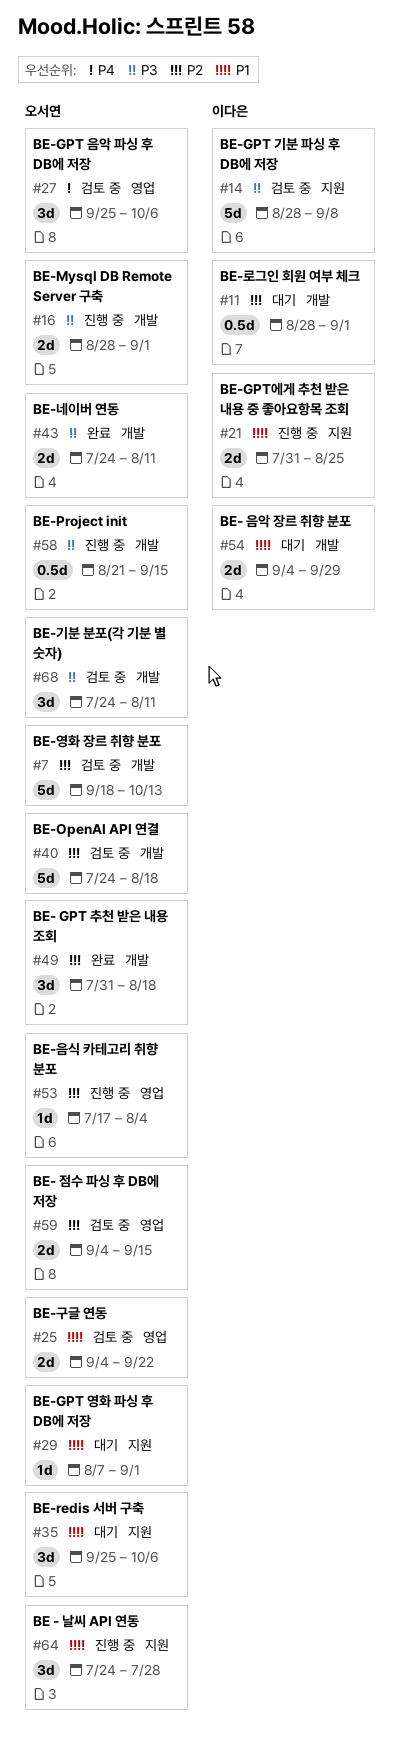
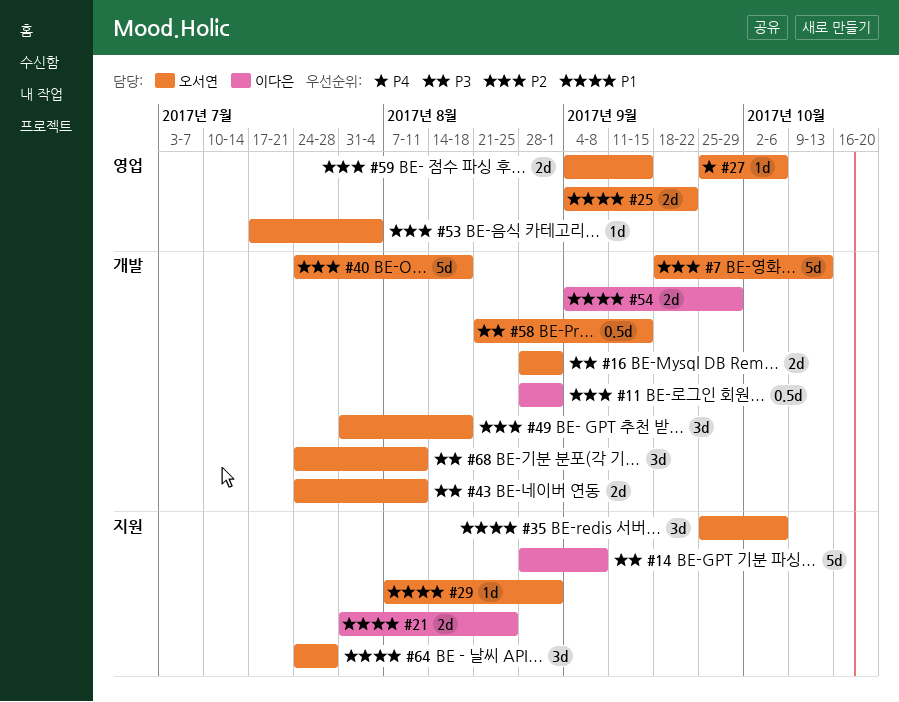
#27, estimate: 3d -> 1d

